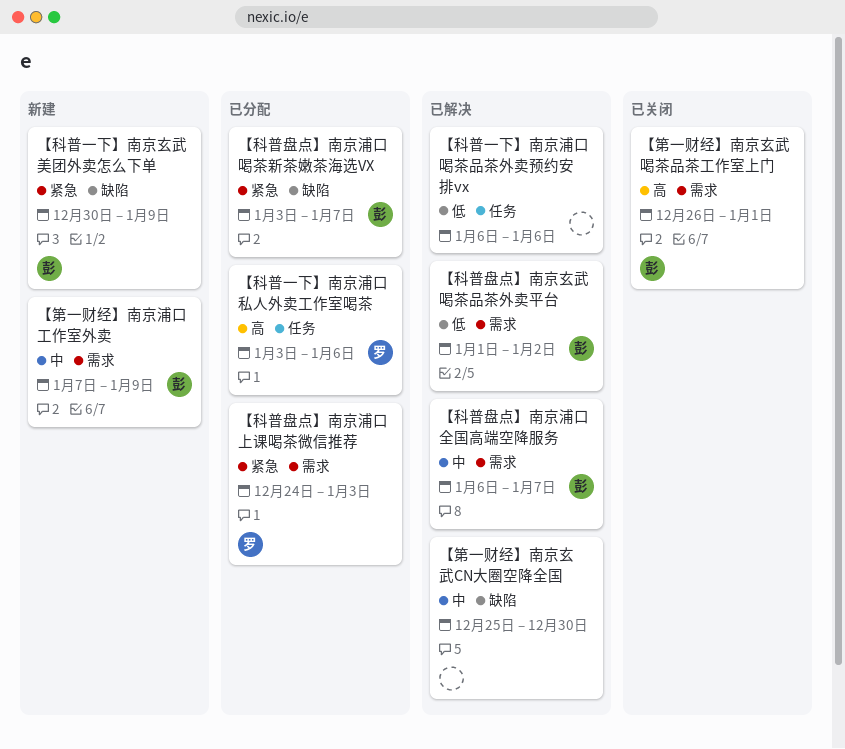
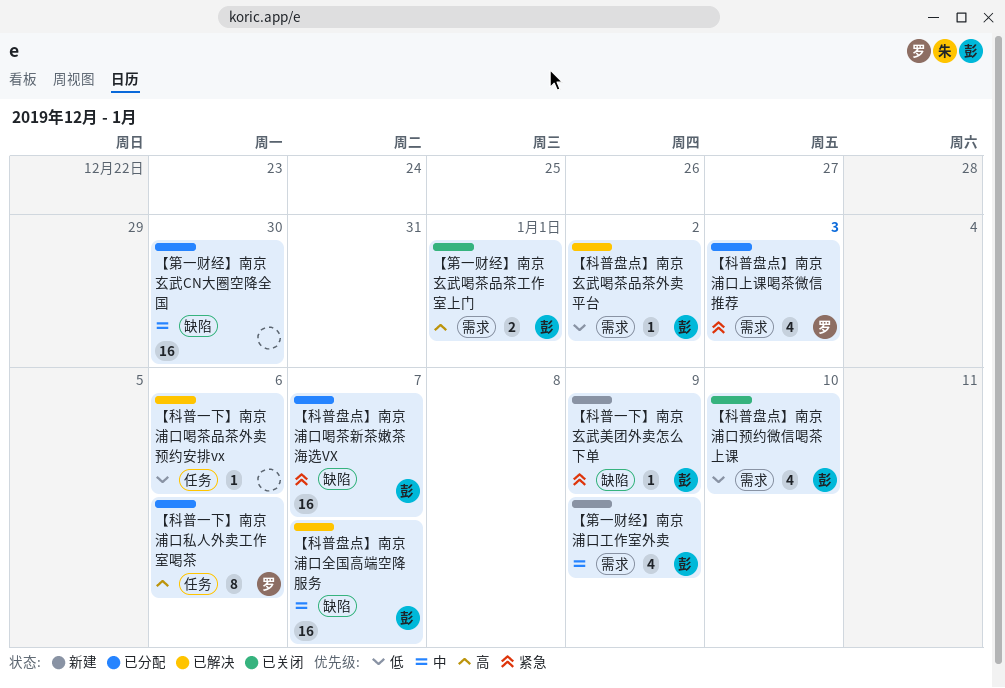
【科普盘点】南京浦口全国高端空降服务, label: 需求 -> 缺陷
【科普盘点】南京浦口预约微信喝茶上课: none -> present
【第一财经】南京玄武CN大圈空降全国, status: 已解决 -> 已分配

